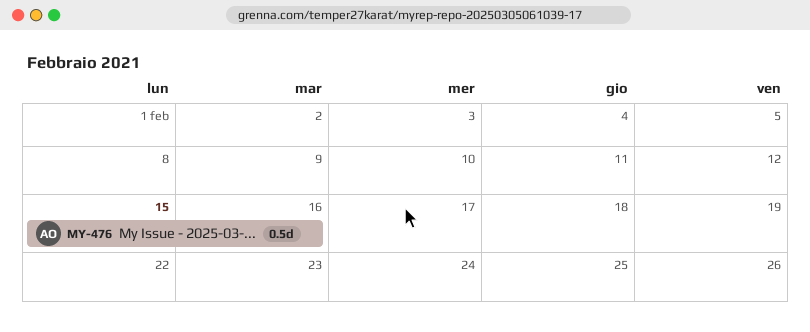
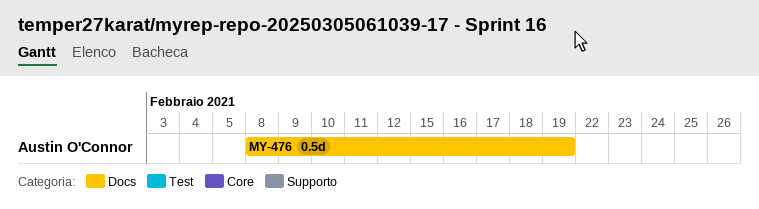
MY-476, start: Feb 15 -> Feb 8
MY-476, due: Feb 16 -> Feb 19

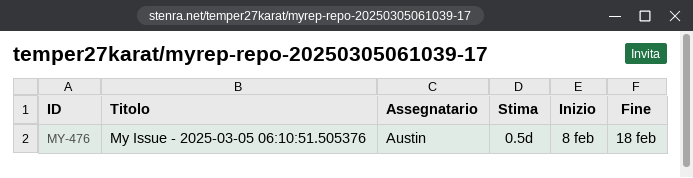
MY-476, due: Feb 19 -> Feb 18

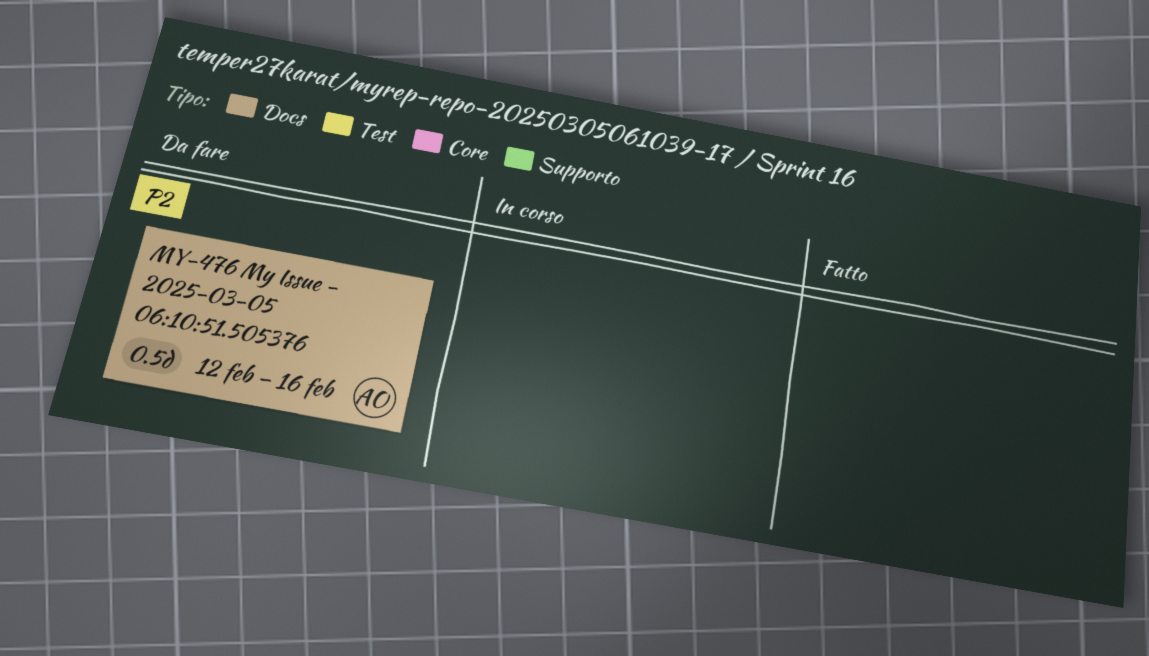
MY-476, start: Feb 8 -> Feb 12
MY-476, due: Feb 18 -> Feb 16

